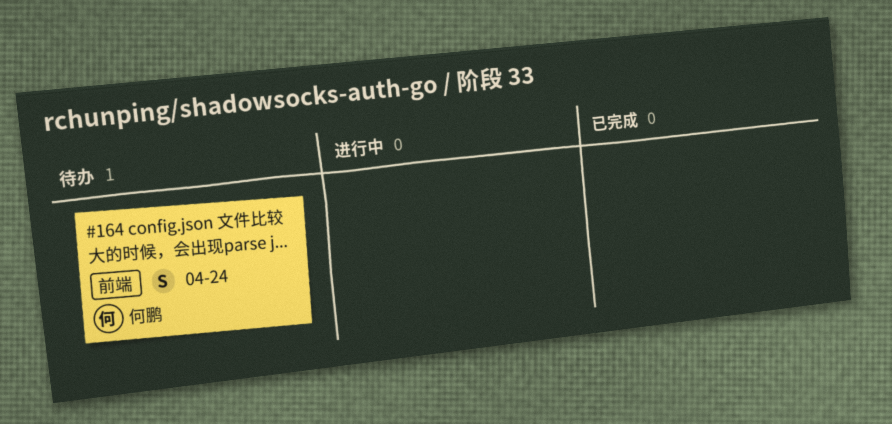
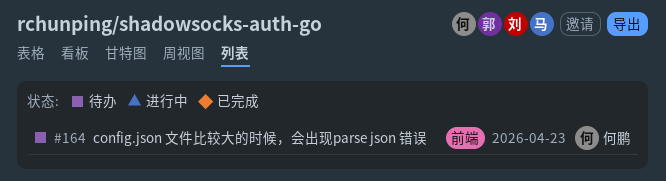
#164, due: Apr 24 -> Apr 23

